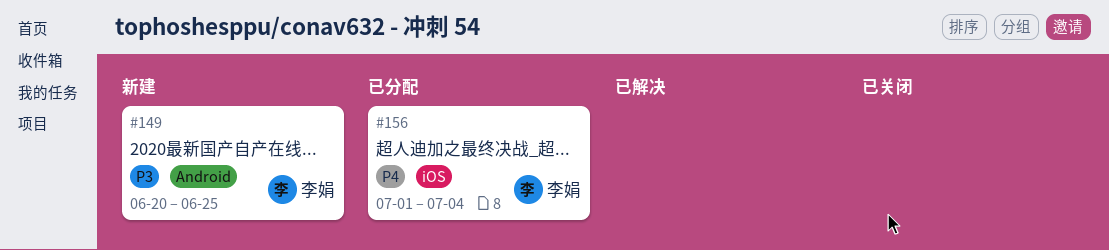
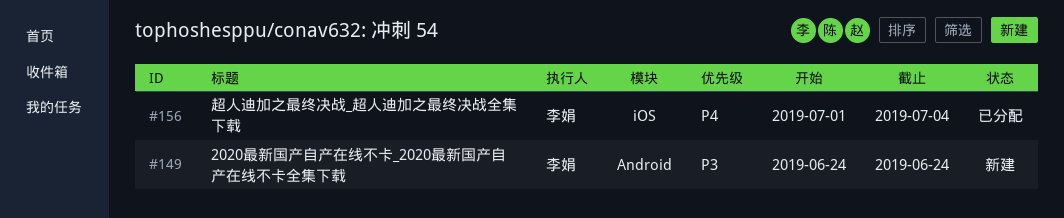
#149, start: Jun 20 -> Jun 24
#149, due: Jun 25 -> Jun 24

